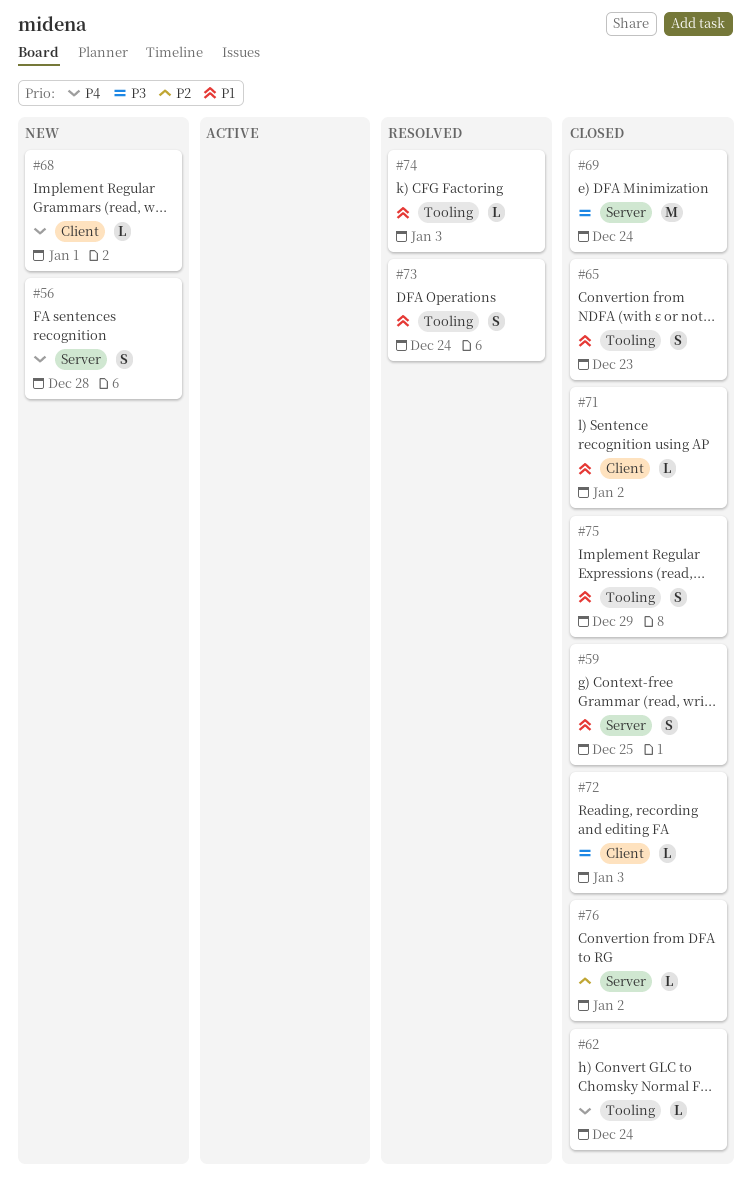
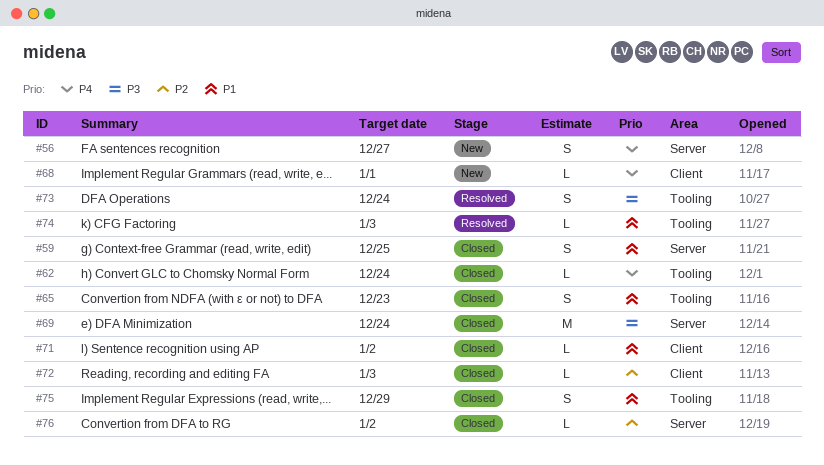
#56, due: Dec 28 -> Dec 27
#72, priority: P3 -> P2
#73, priority: P1 -> P3

